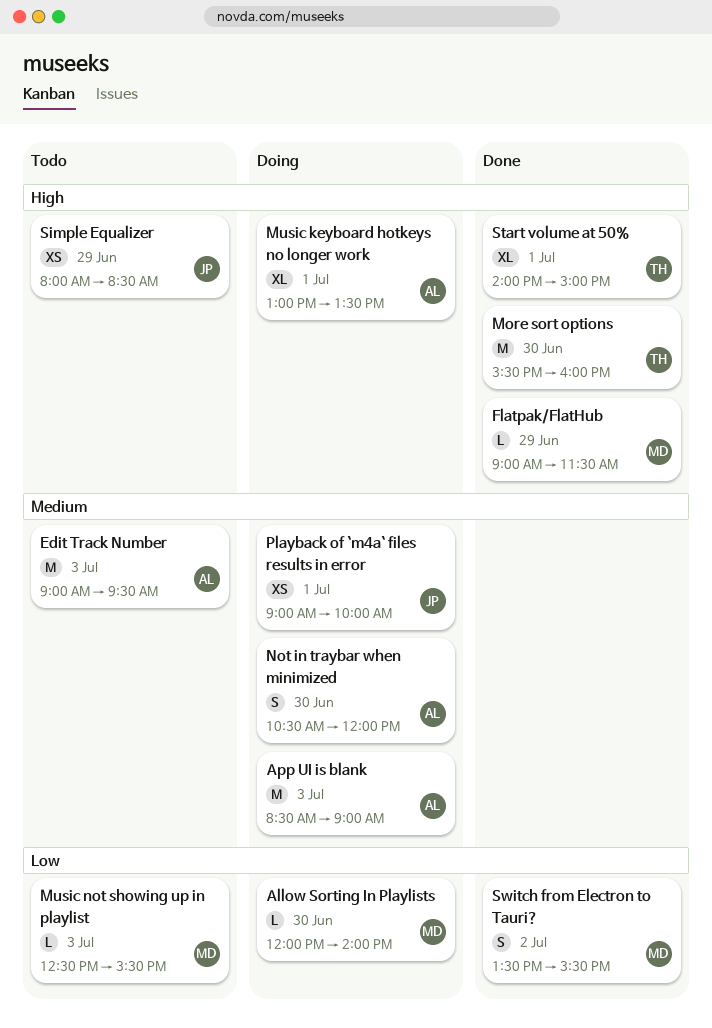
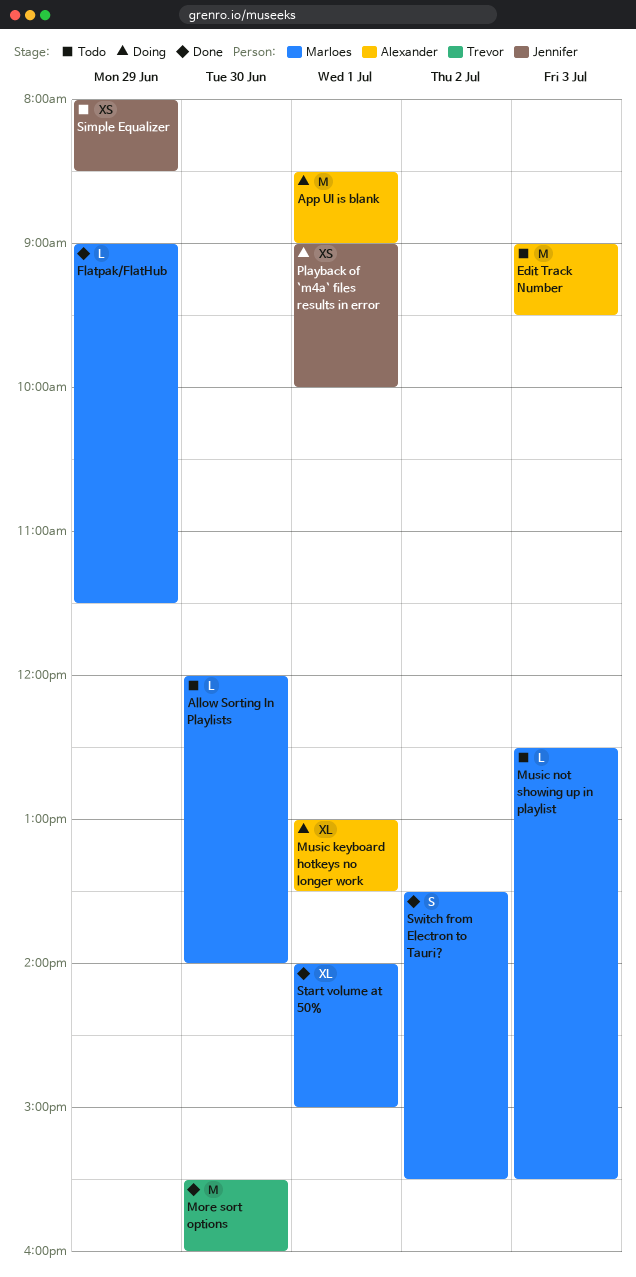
Allow Sorting In Playlists, status: Doing -> Todo
App UI is blank, day: Jul 3 -> Jul 1
Not in traybar when minimized: present -> none
Start volume at 50%, owner: Trevor -> Marloes

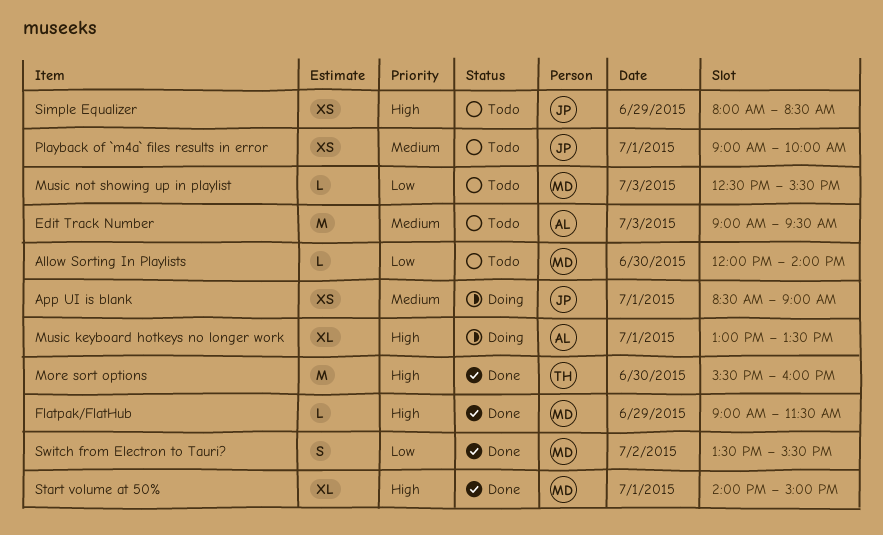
App UI is blank, owner: Alexander -> Jennifer
App UI is blank, estimate: M -> XS
Playback of `m4a` files results in error, status: Doing -> Todo

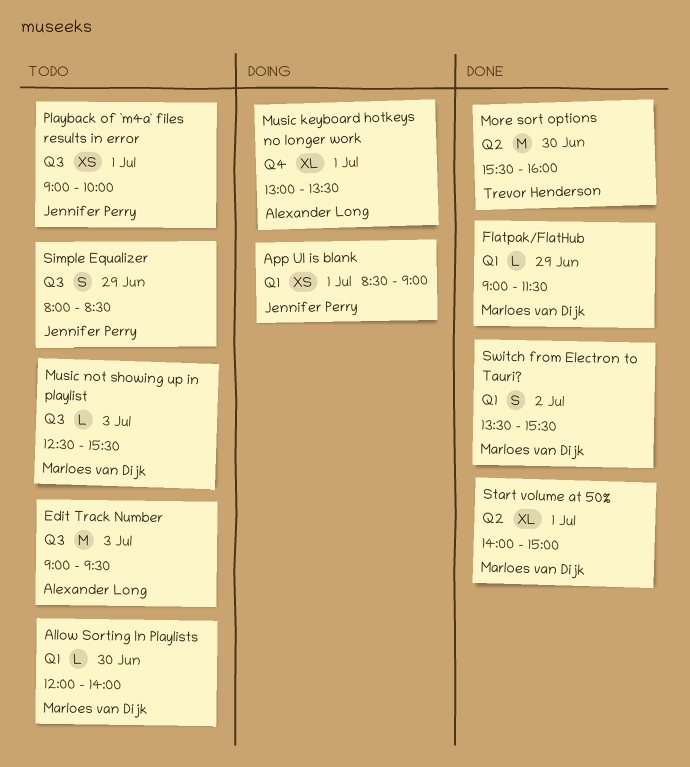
Simple Equalizer, estimate: XS -> S

